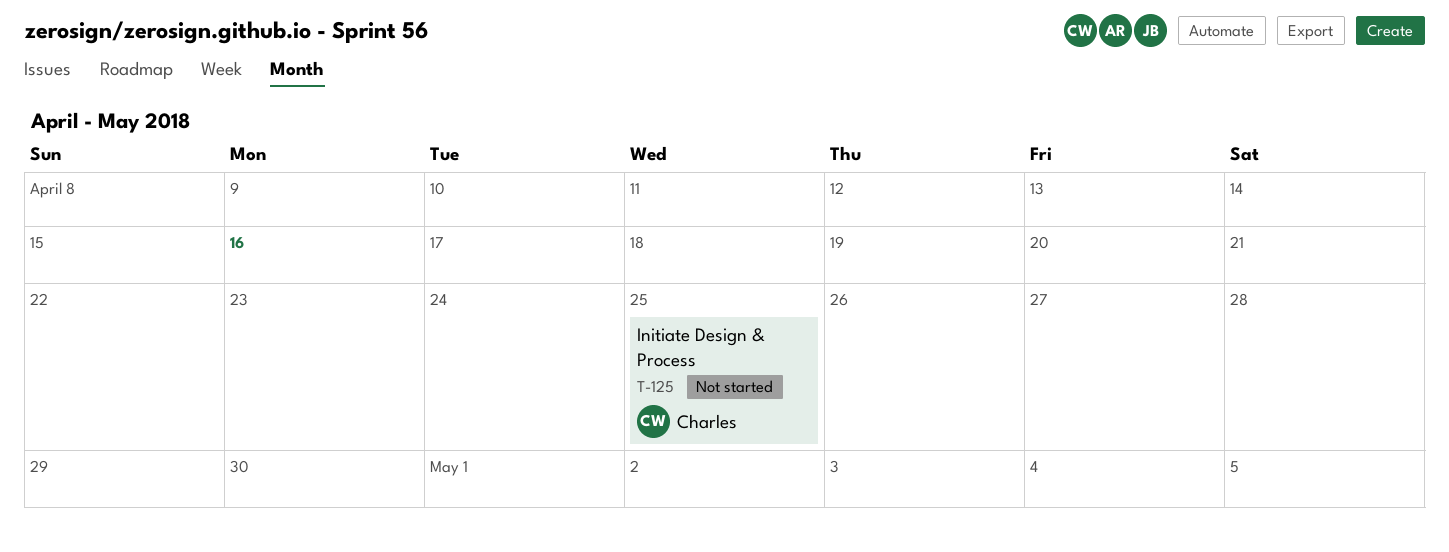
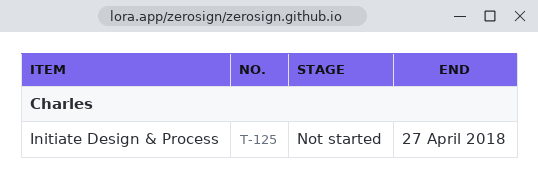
T-125, due: Apr 25 -> Apr 27

